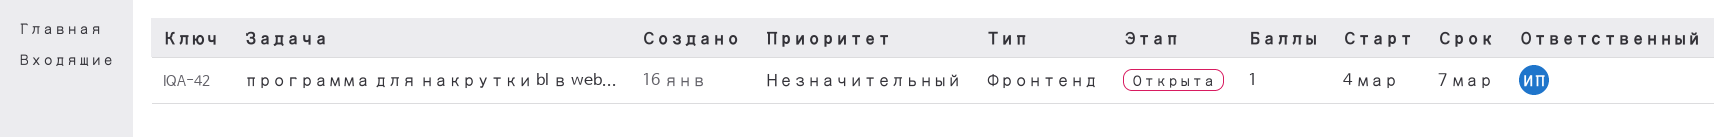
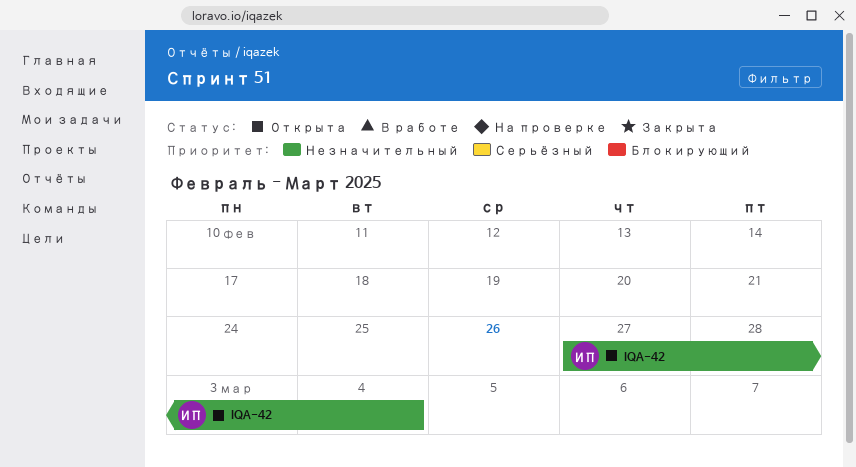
IQA-42, start: Mar 4 -> Feb 27
IQA-42, due: Mar 7 -> Mar 4

